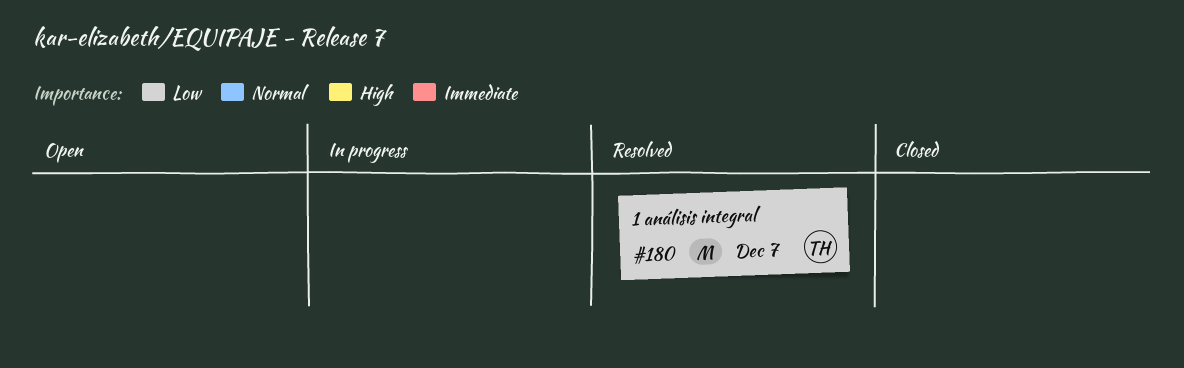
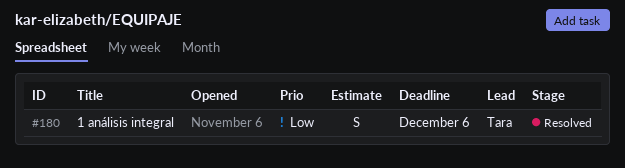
#180, estimate: M -> S
#180, due: Dec 7 -> Dec 6

